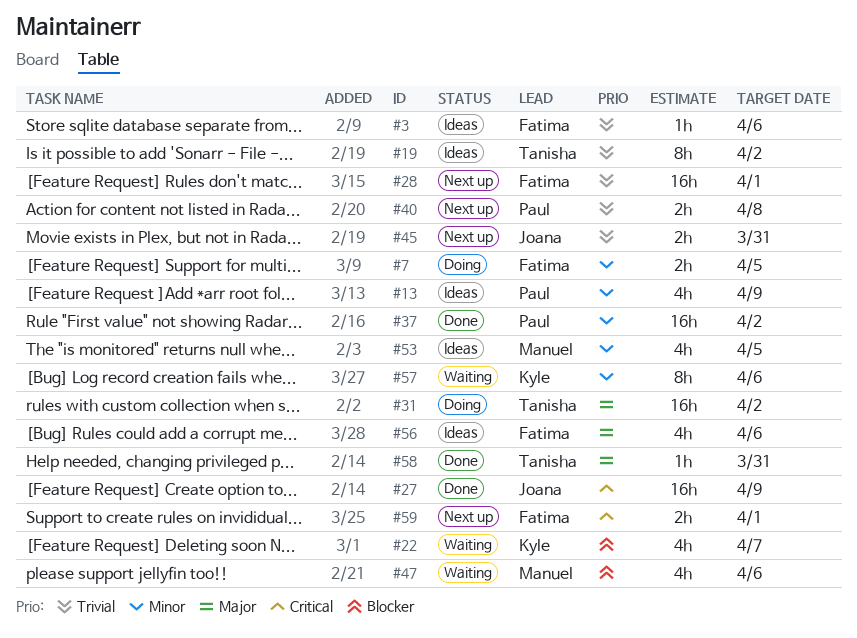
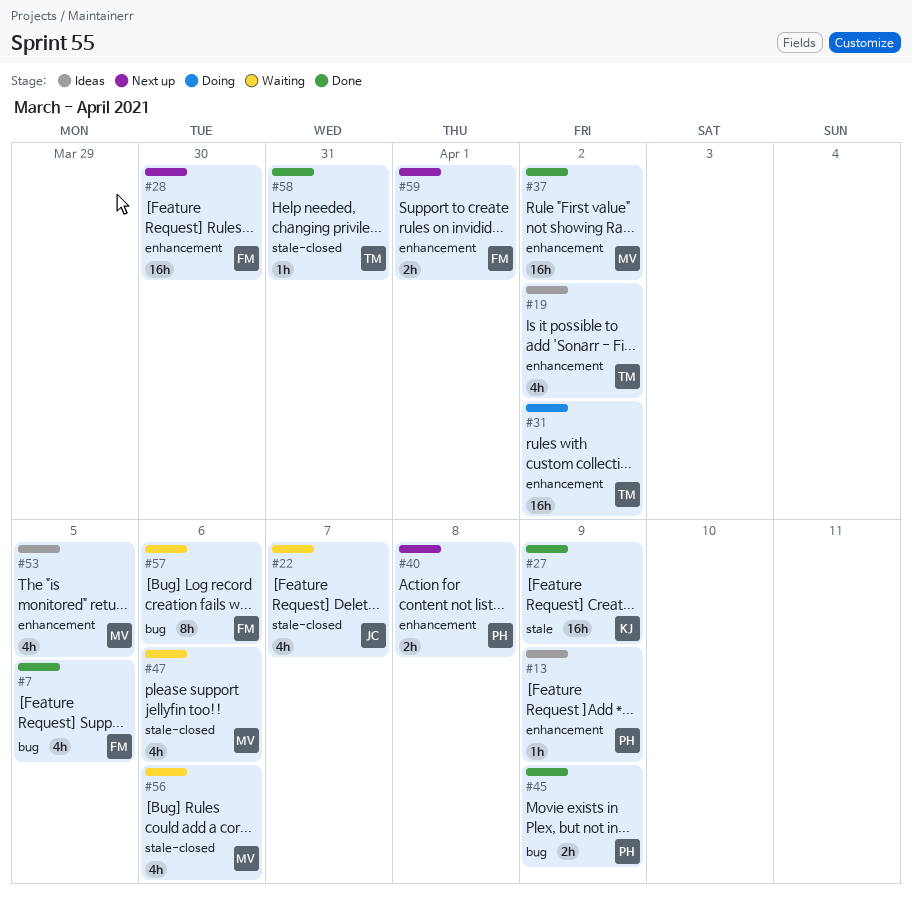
#3: present -> none
#7, status: Doing -> Done
#7, estimate: 2h -> 4h
#13, estimate: 4h -> 1h
#19, estimate: 8h -> 4h
#22, owner: Kyle -> Joana
#27, owner: Joana -> Kyle
#28, due: Apr 1 -> Mar 30
#37, owner: Paul -> Manuel
#45, status: Next up -> Done
#45, owner: Joana -> Paul
#45, due: Mar 31 -> Apr 9
#56, status: Ideas -> Waiting
#56, owner: Fatima -> Manuel
#57, owner: Kyle -> Fatima

